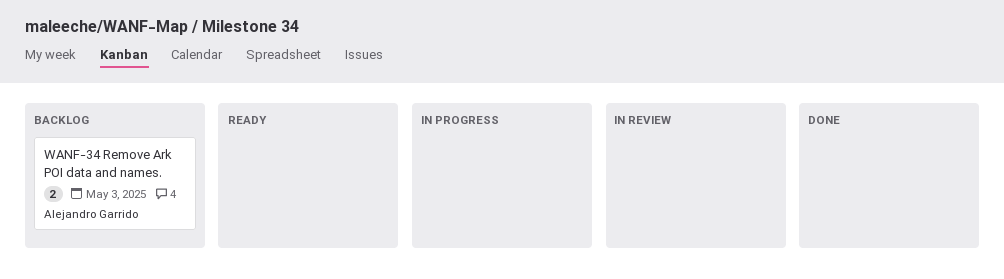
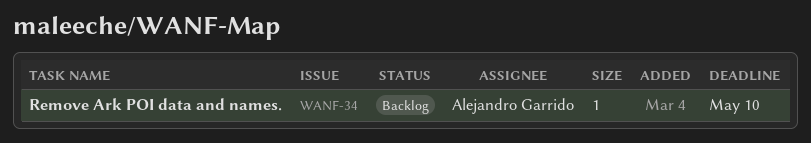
WANF-34, estimate: 2 -> 1
WANF-34, due: May 3 -> May 10

